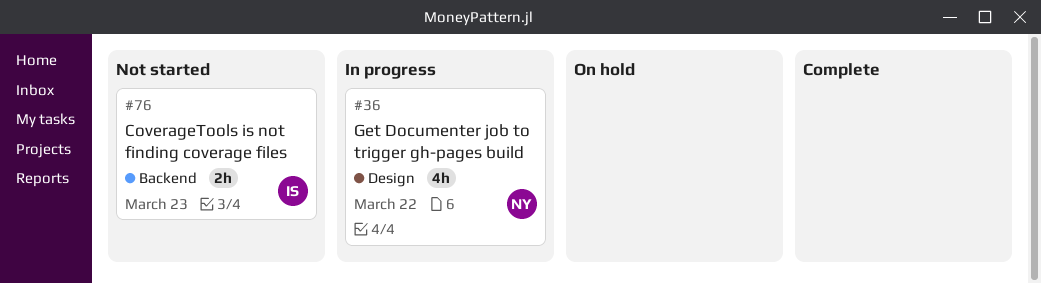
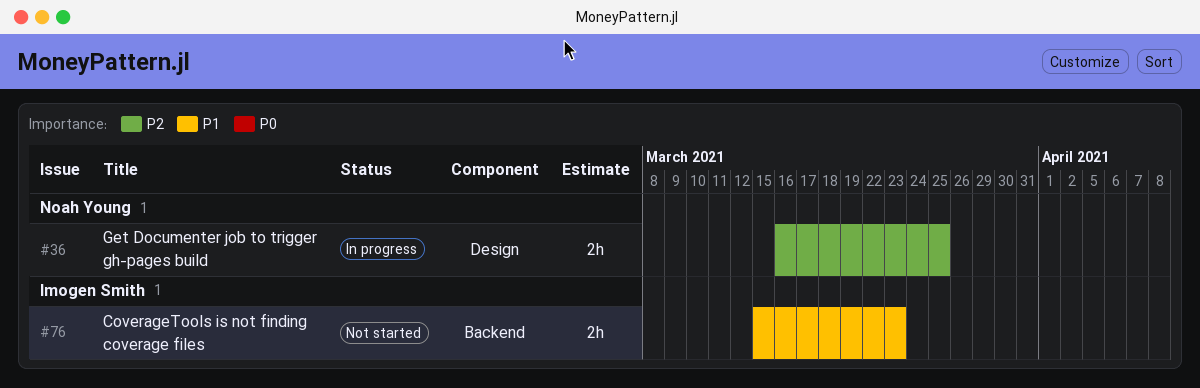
#36, estimate: 4h -> 2h
#36, due: Mar 22 -> Mar 25

